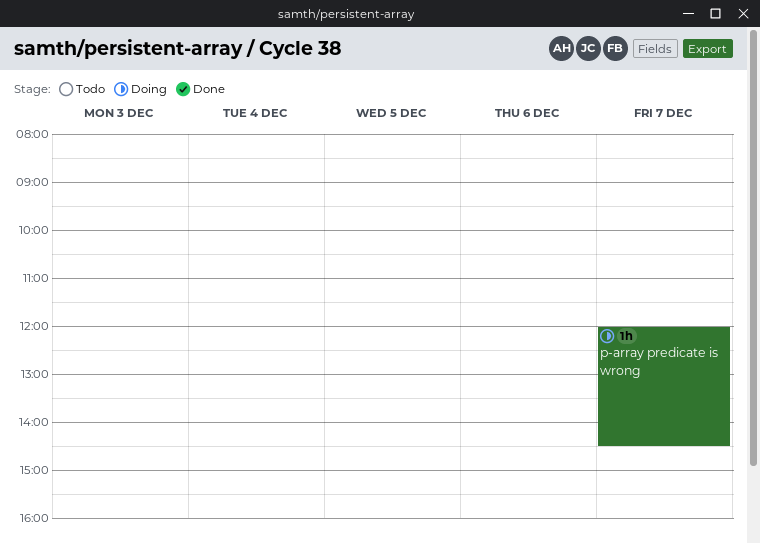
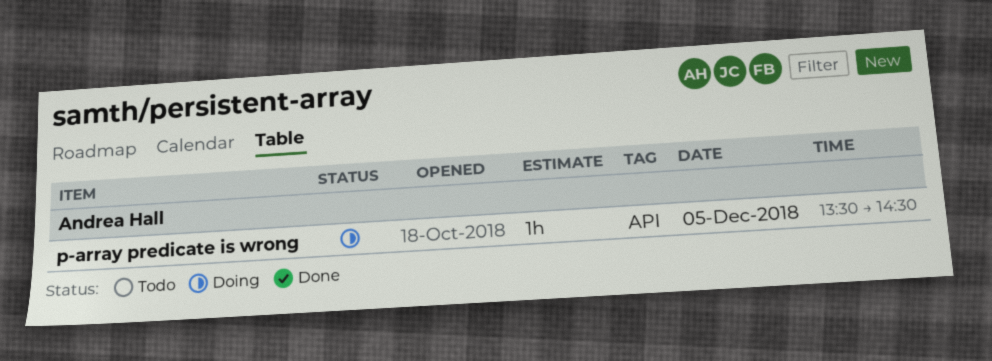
p-array predicate is wrong, day: Dec 7 -> Dec 5
p-array predicate is wrong, begins: 12:00 -> 13:30

